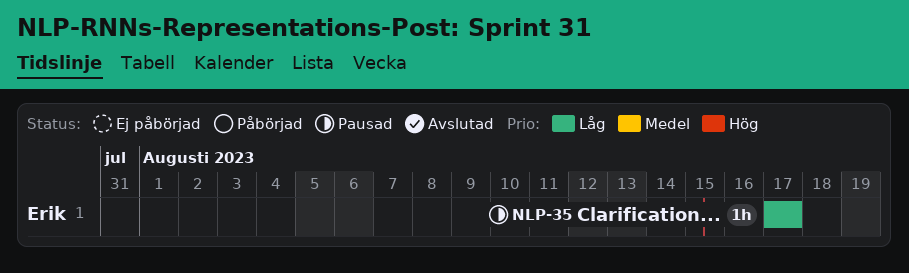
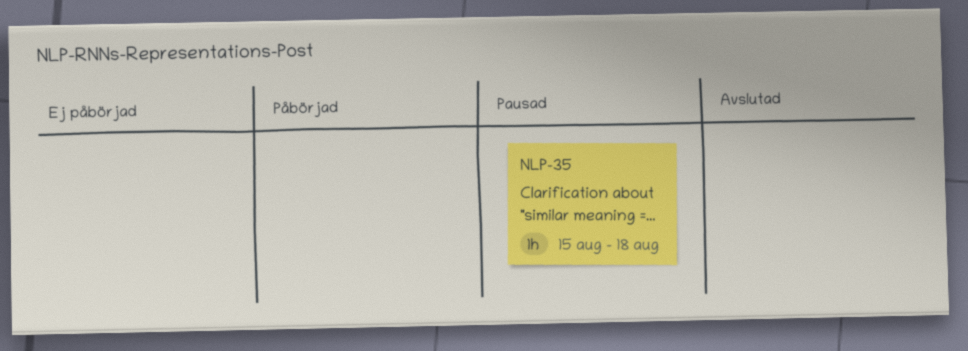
NLP-35, start: Aug 17 -> Aug 15
NLP-35, due: Aug 17 -> Aug 18

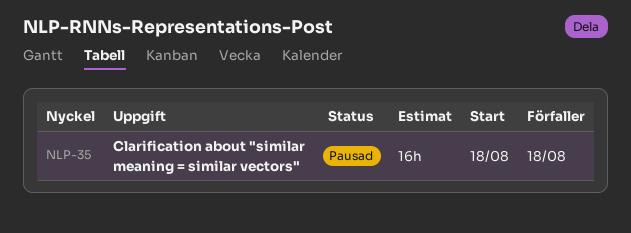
NLP-35, estimate: 1h -> 16h
NLP-35, start: Aug 15 -> Aug 18

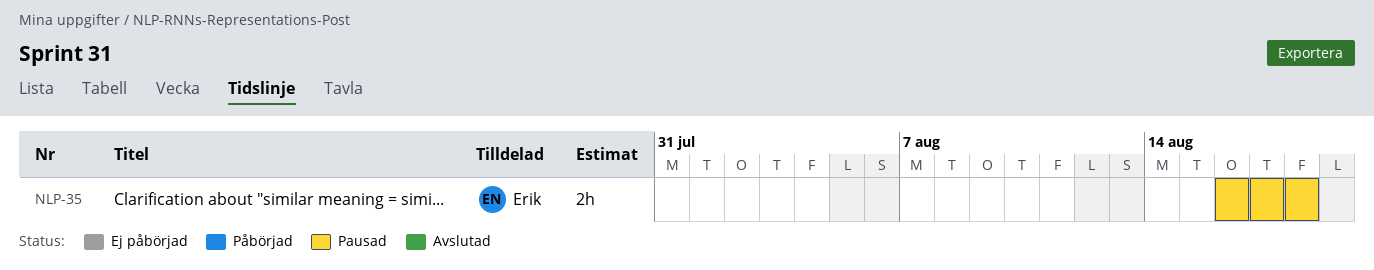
NLP-35, estimate: 16h -> 2h
NLP-35, start: Aug 18 -> Aug 16

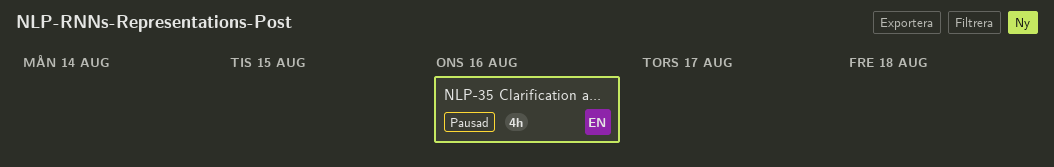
NLP-35, estimate: 2h -> 4h
NLP-35, due: Aug 18 -> Aug 16

